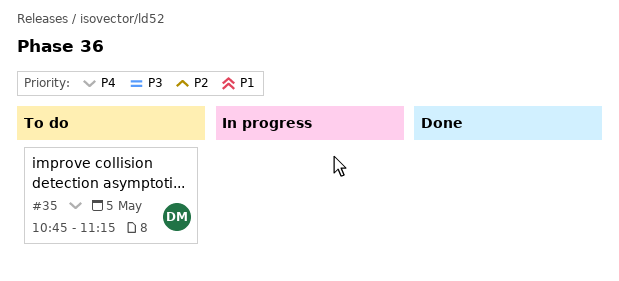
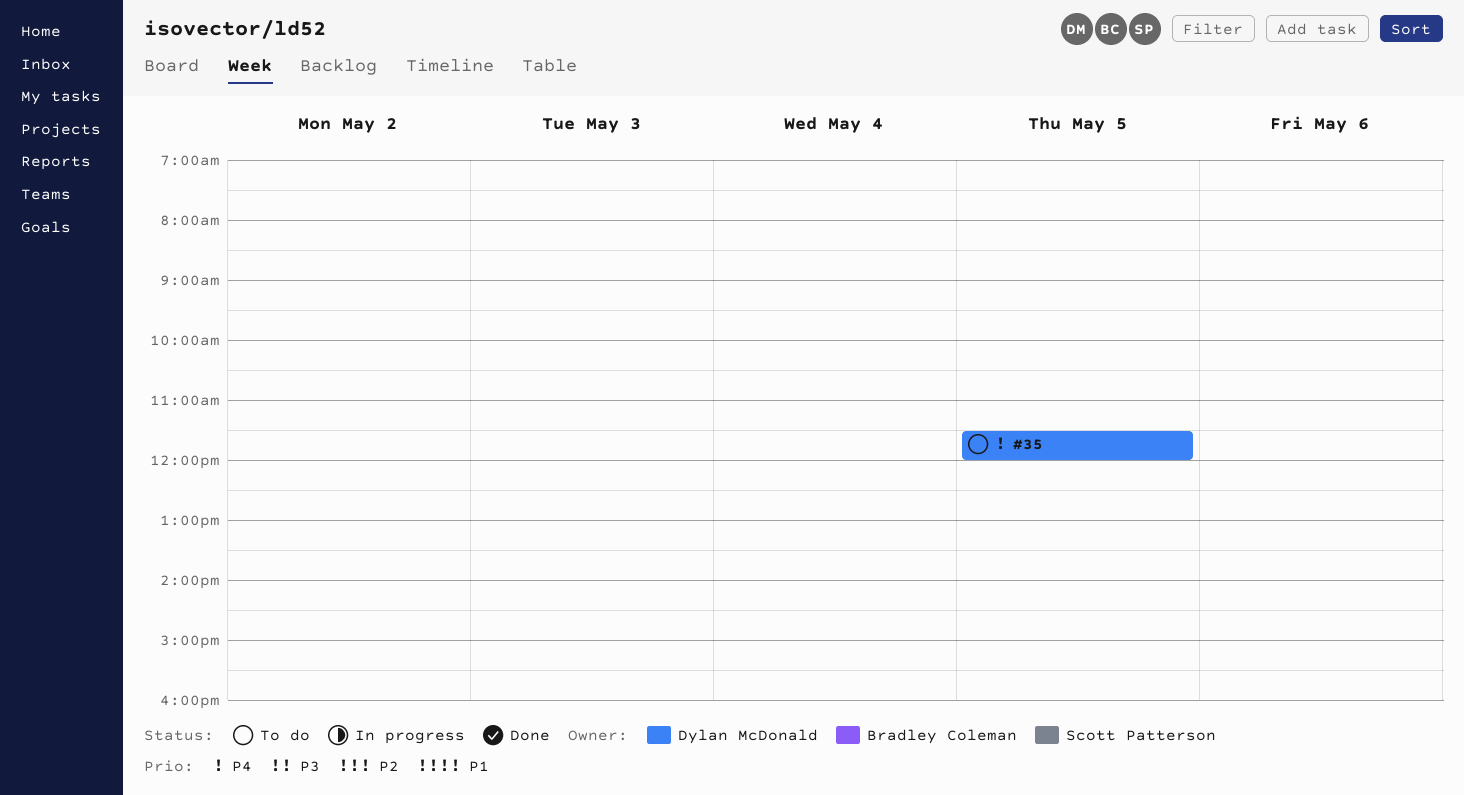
#35, begins: 10:45 -> 11:30
#35, ends: 11:15 -> 12:00

